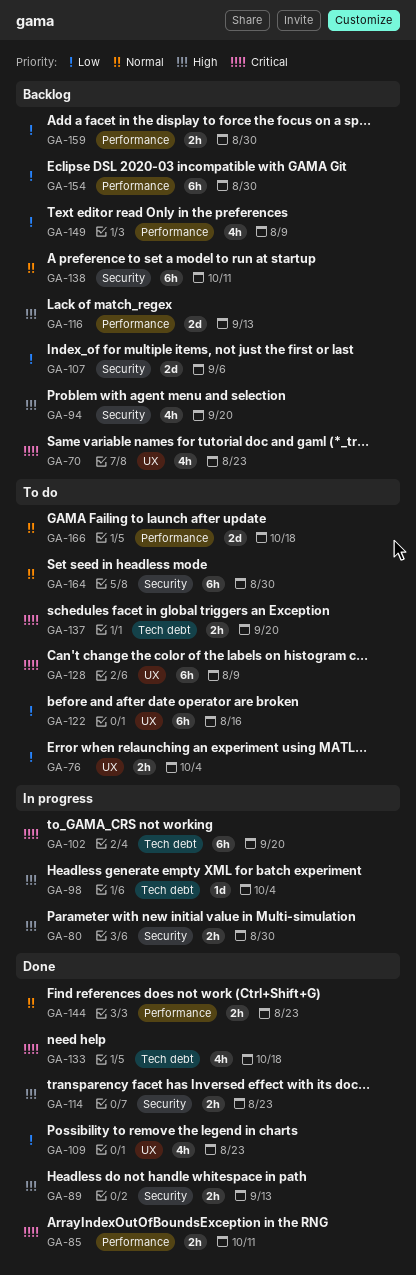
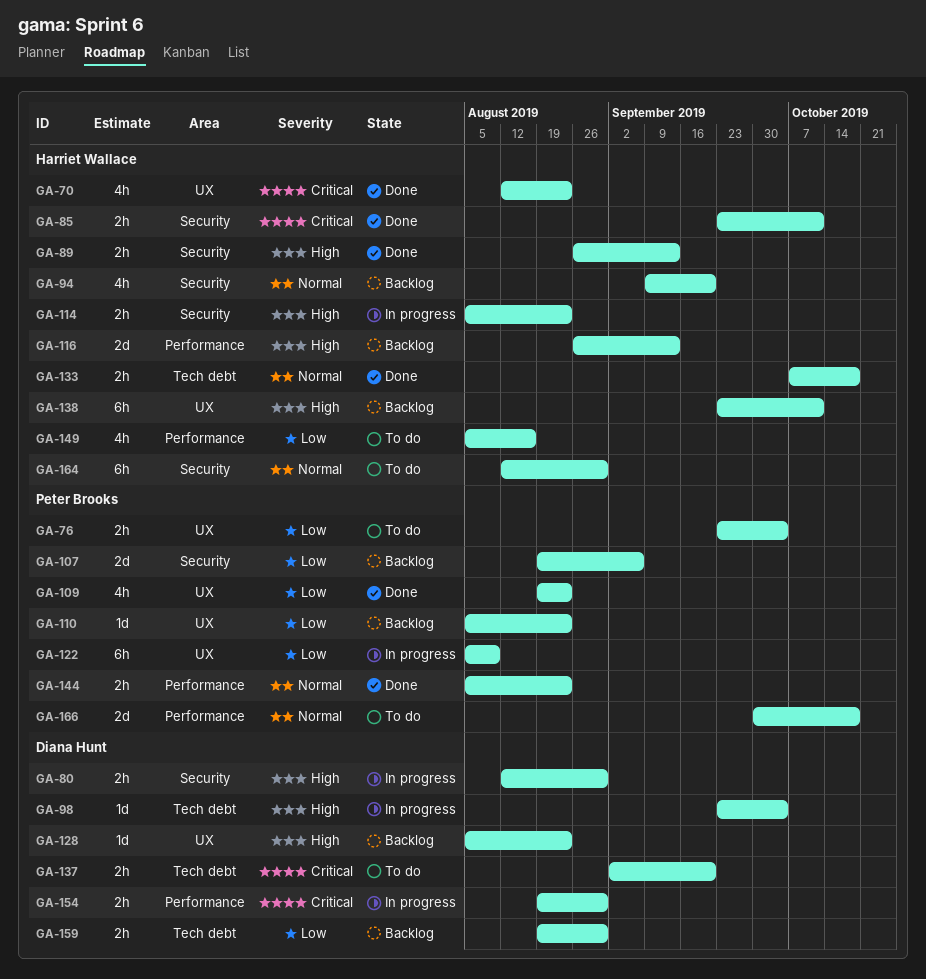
GA-70, status: Backlog -> Done
GA-85, label: Performance -> Security
GA-94, priority: High -> Normal
GA-102: present -> none
GA-110: none -> present
GA-114, status: Done -> In progress
GA-122, status: To do -> In progress
GA-122, due: Aug 16 -> Aug 9
GA-128, status: To do -> Backlog
GA-128, priority: Critical -> High
GA-128, estimate: 6h -> 1d
GA-128, due: Aug 9 -> Aug 23
GA-133, priority: Critical -> Normal
GA-133, estimate: 4h -> 2h
GA-138, priority: Normal -> High
GA-138, label: Security -> UX
GA-149, status: Backlog -> To do
GA-149, due: Aug 9 -> Aug 16
GA-154, status: Backlog -> In progress
GA-154, priority: Low -> Critical
GA-154, estimate: 6h -> 2h
GA-159, label: Performance -> Tech debt

